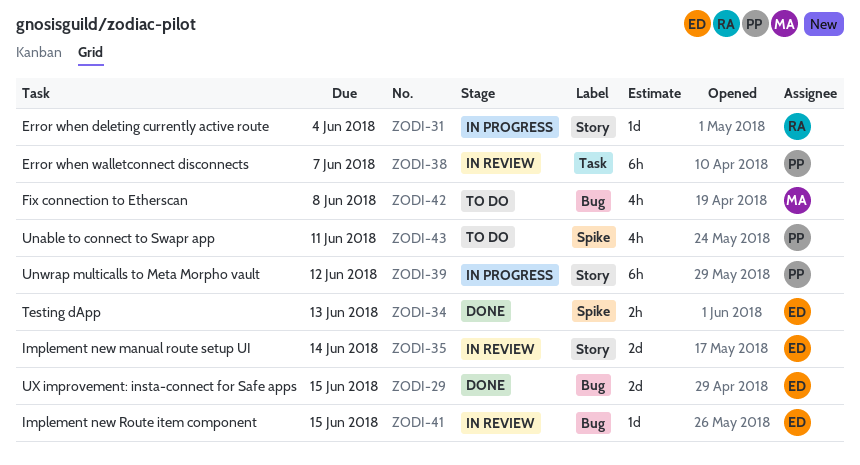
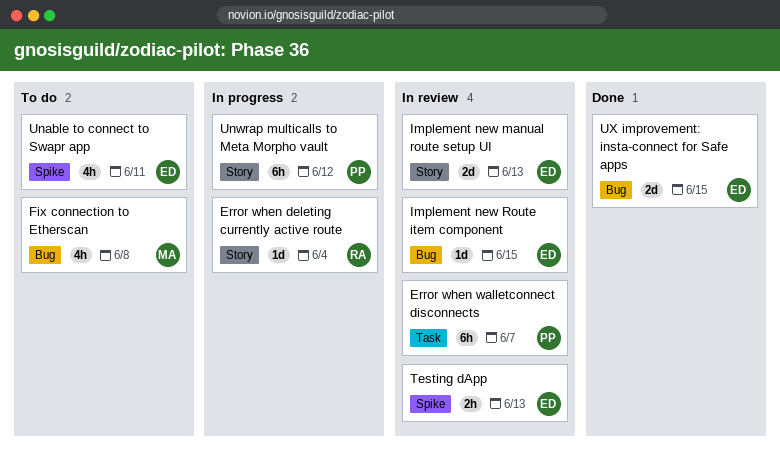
Implement new manual route setup UI, due: Jun 14 -> Jun 13
Testing dApp, status: Done -> In review
Unable to connect to Swapr app, owner: PP -> ED

